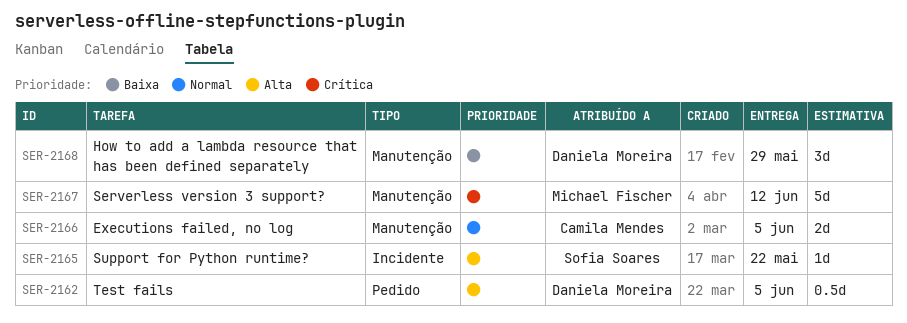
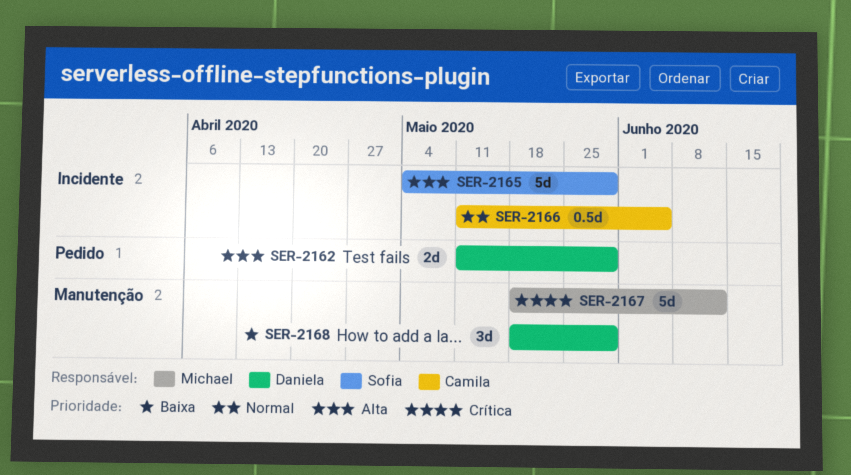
SER-2162, estimate: 0.5d -> 2d
SER-2162, due: Jun 5 -> May 29
SER-2165, estimate: 1d -> 5d
SER-2165, due: May 22 -> May 29
SER-2166, label: Manutenção -> Incidente
SER-2166, estimate: 2d -> 0.5d

